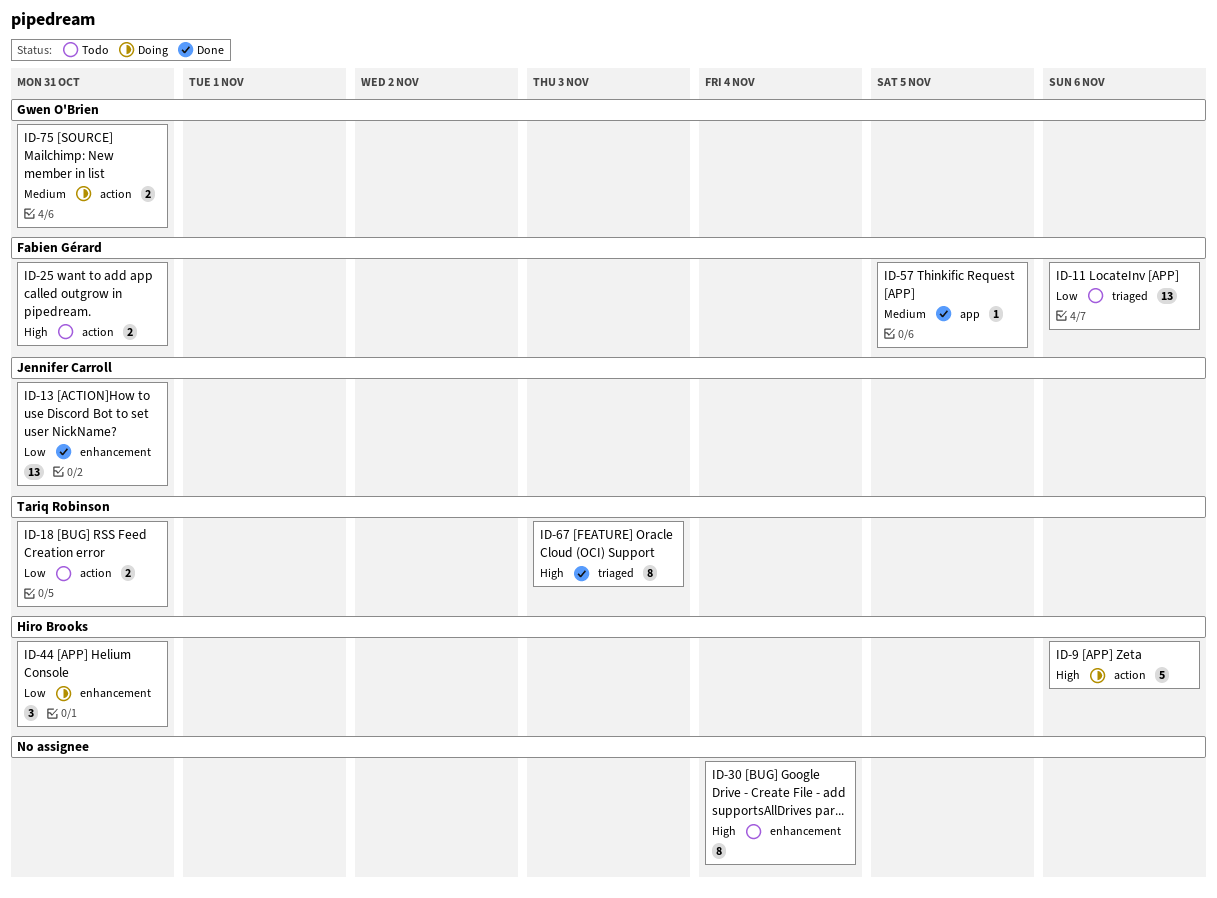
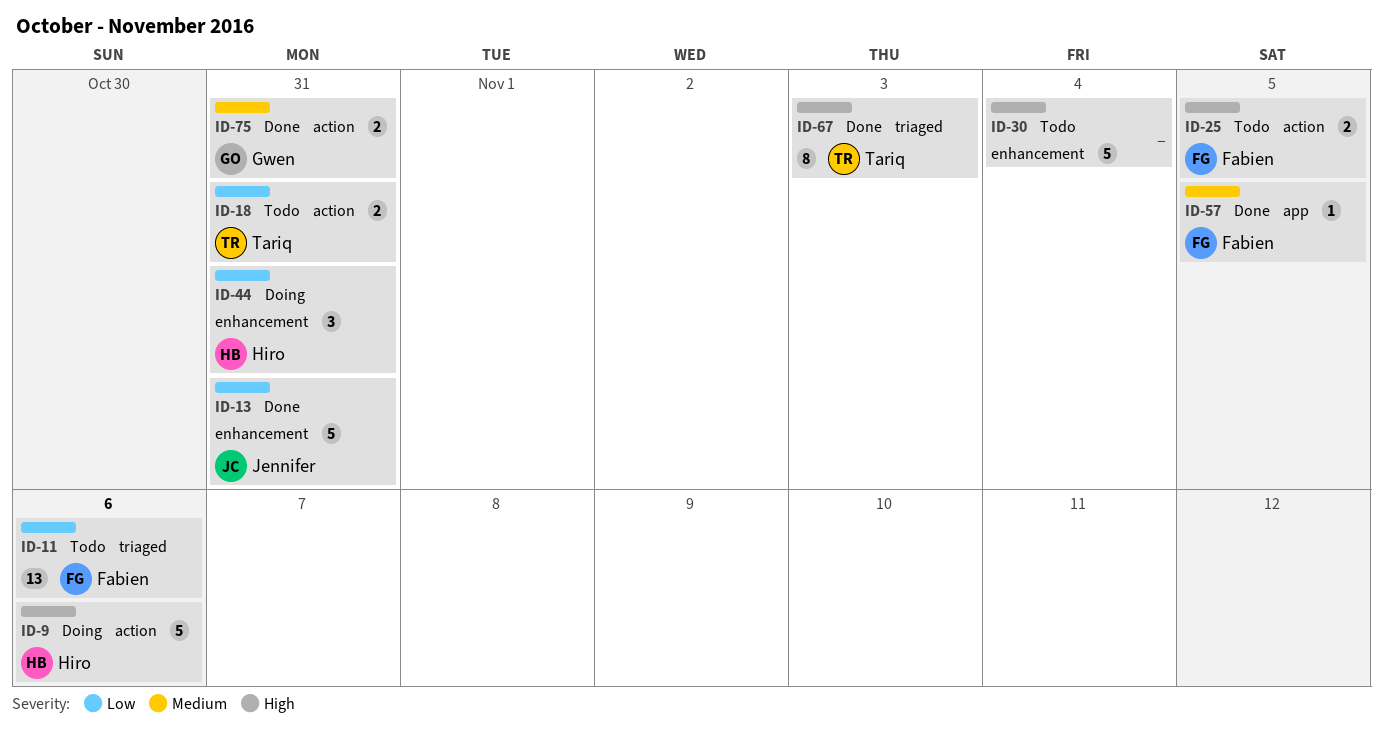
ID-13, estimate: 13 -> 5
ID-25, due: Oct 31 -> Nov 5
ID-30, estimate: 8 -> 5
ID-75, status: Doing -> Done

